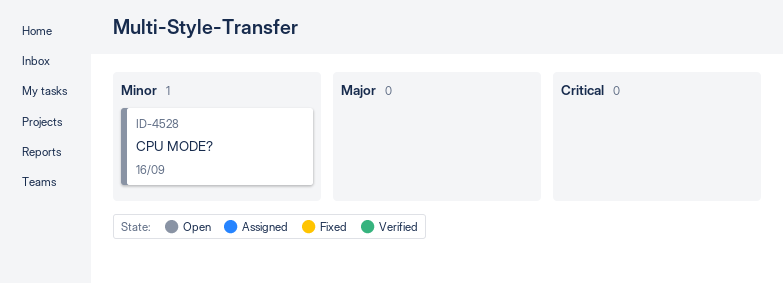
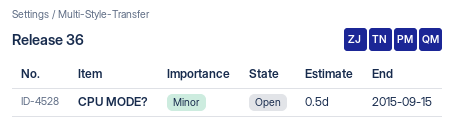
ID-4528, due: Sep 16 -> Sep 15

